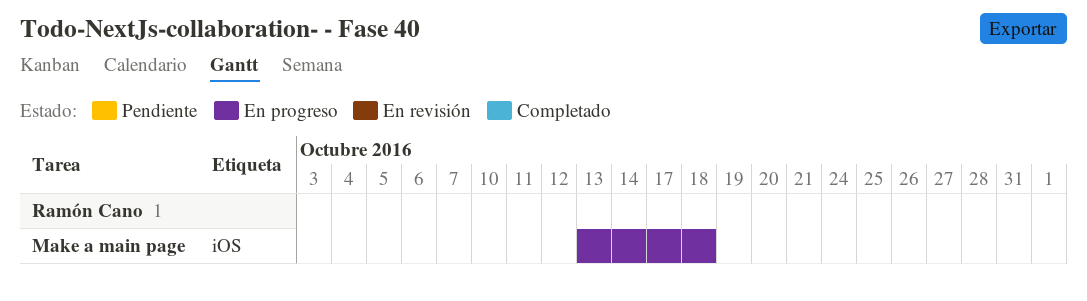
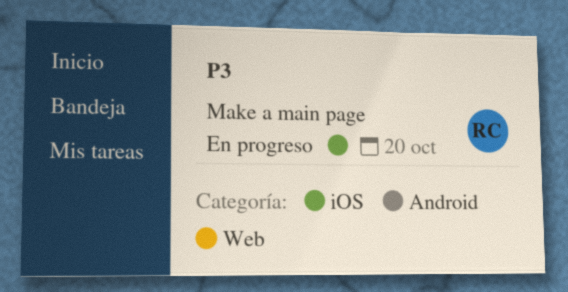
Make a main page, due: Oct 18 -> Oct 20

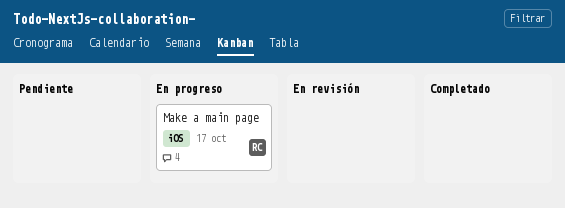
Make a main page, due: Oct 20 -> Oct 17

